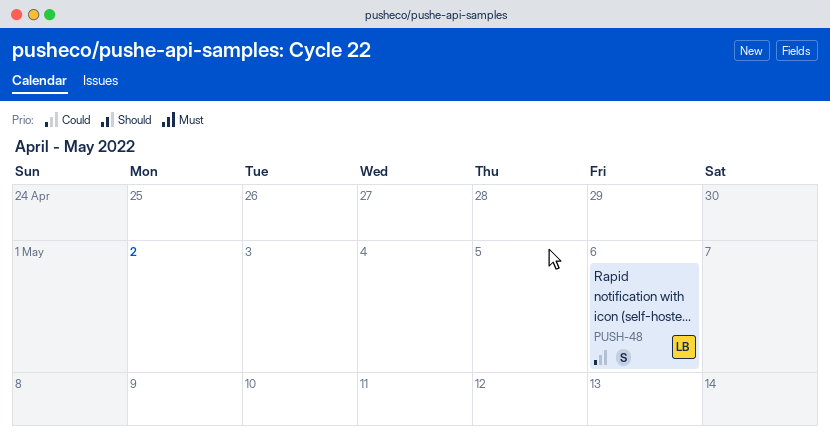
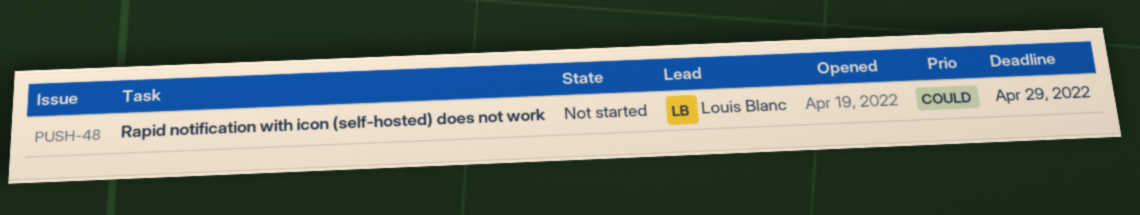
PUSH-48, due: May 6 -> Apr 29

